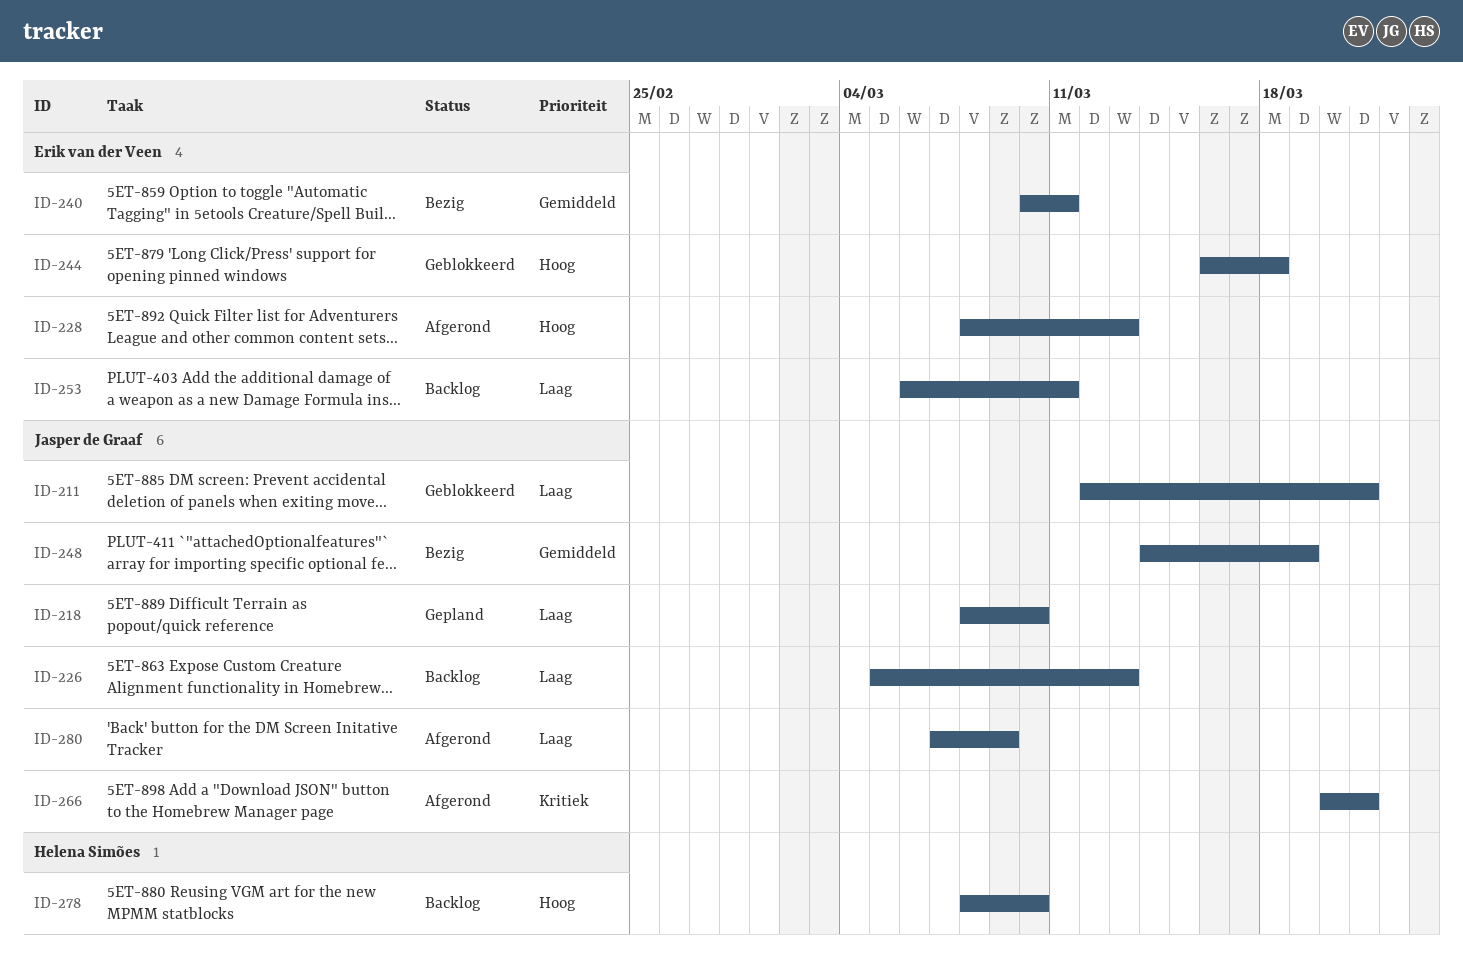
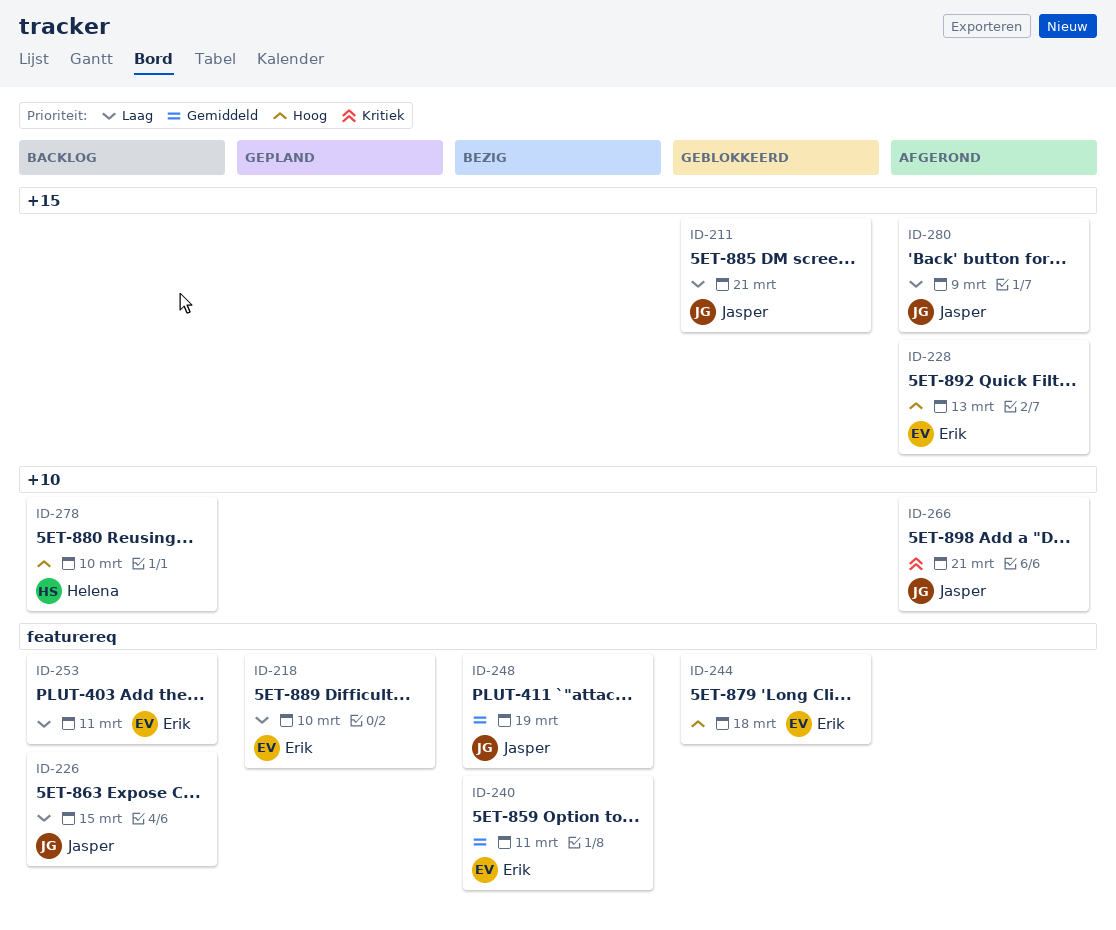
ID-218, owner: Jasper de Graaf -> Erik van der Veen
ID-226, due: Mar 13 -> Mar 15

